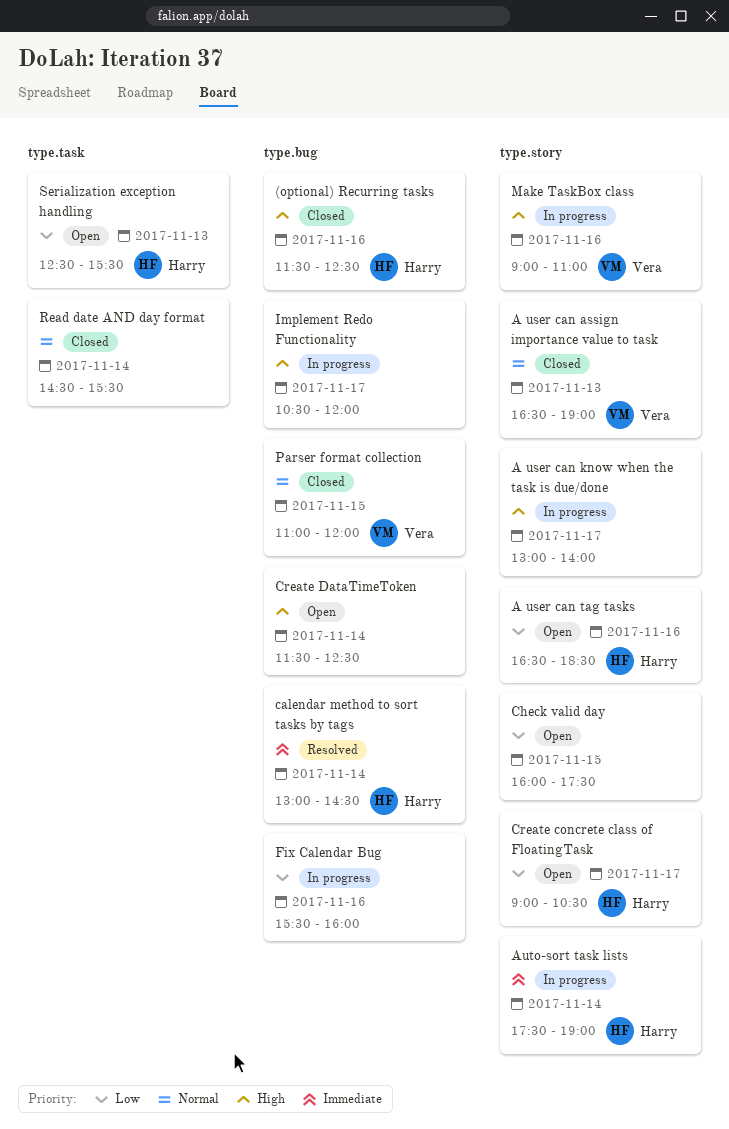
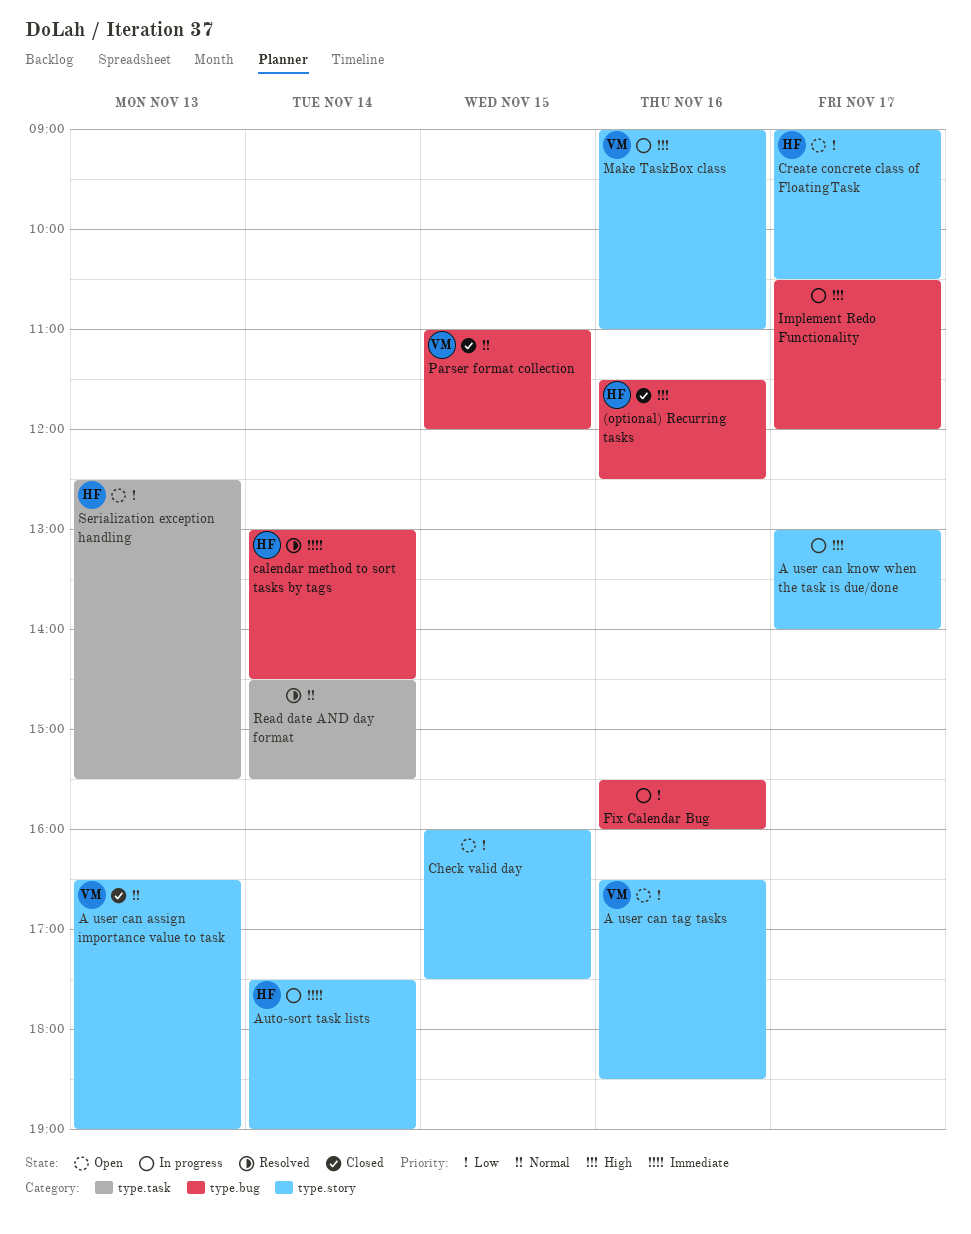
A user can tag tasks, owner: Harry -> Vera
Create DataTimeToken: present -> none
Read date AND day format, status: Closed -> Resolved

